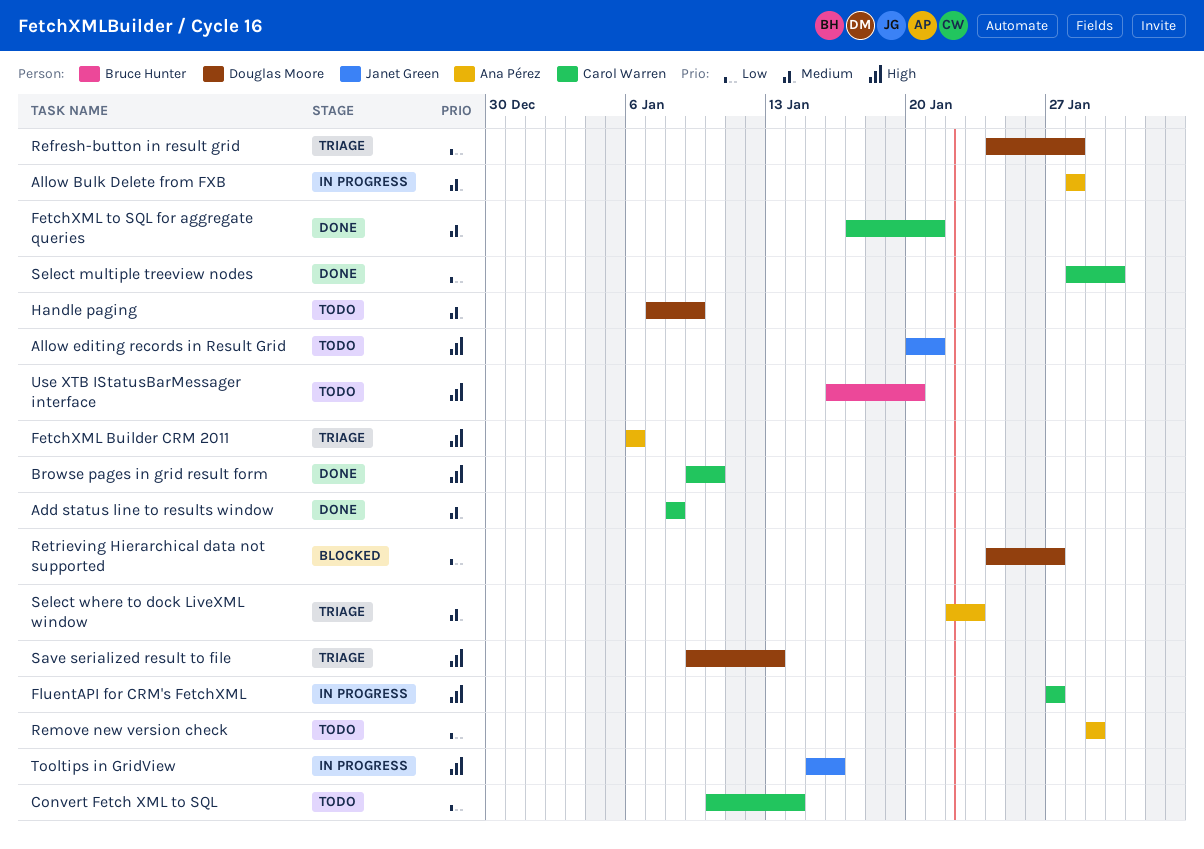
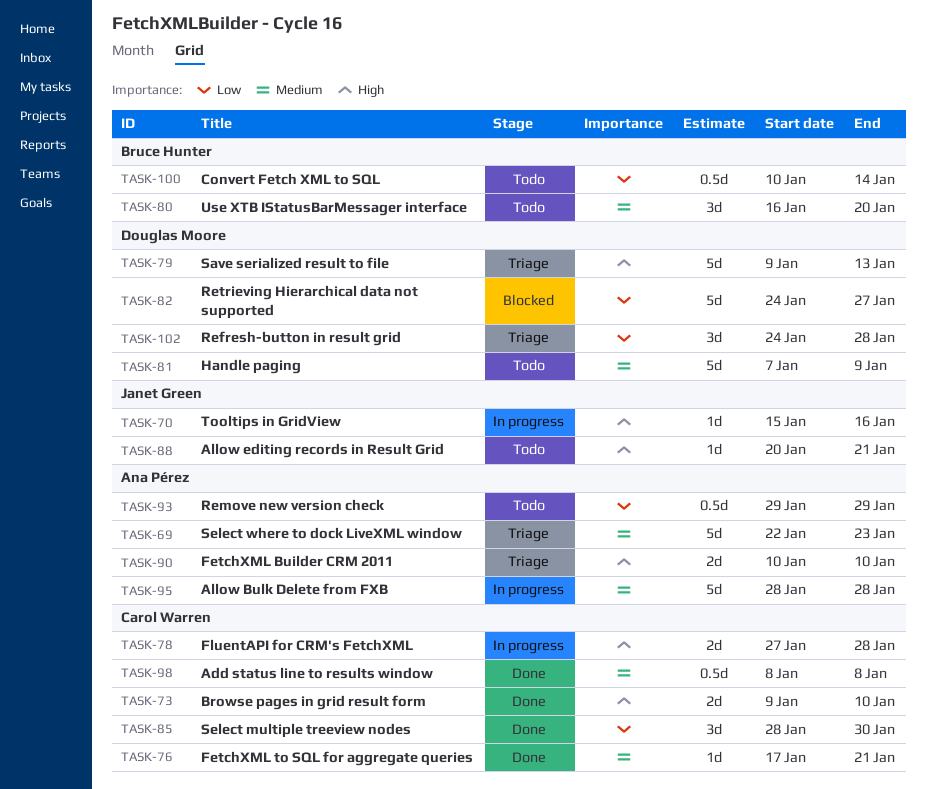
Convert Fetch XML to SQL, owner: Carol Warren -> Bruce Hunter
FetchXML Builder CRM 2011, start: Jan 6 -> Jan 10
FetchXML Builder CRM 2011, due: Jan 6 -> Jan 10
FluentAPI for CRM's FetchXML, due: Jan 27 -> Jan 28
Use XTB IStatusBarMessager interface, priority: High -> Medium

